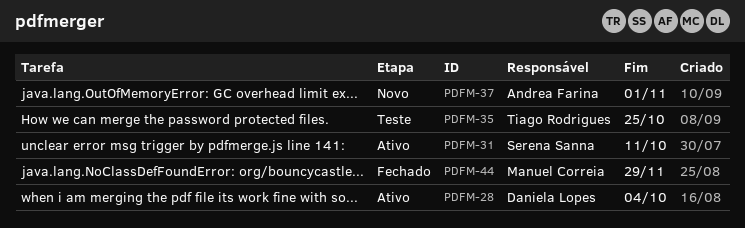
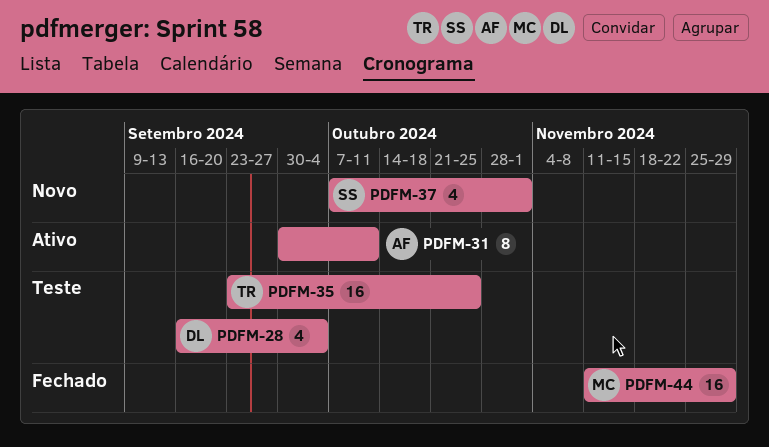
PDFM-28, status: Ativo -> Teste
PDFM-31, owner: Serena Sanna -> Andrea Farina
PDFM-37, owner: Andrea Farina -> Serena Sanna

